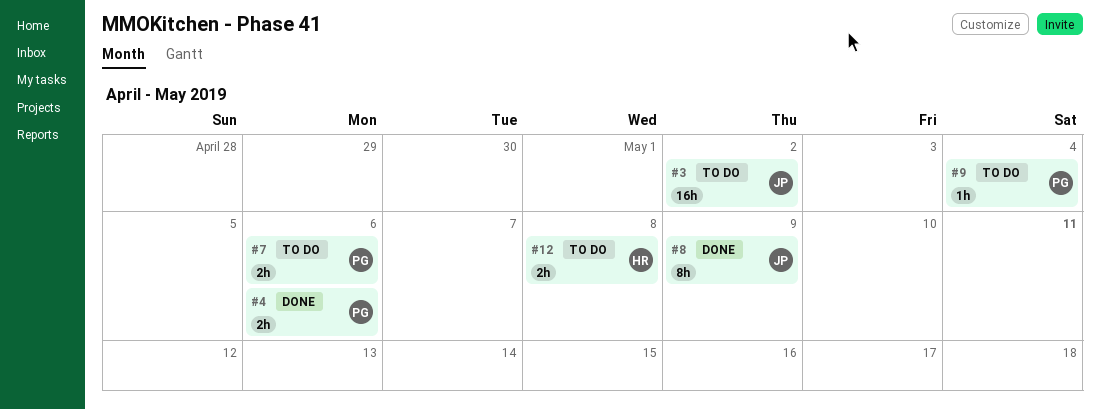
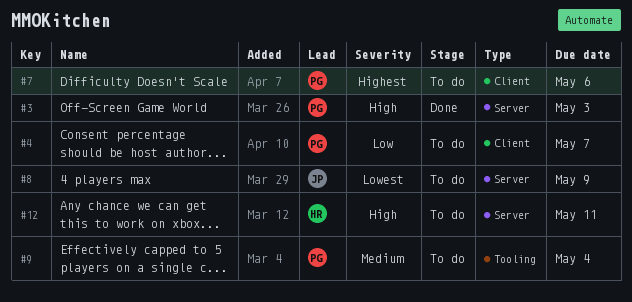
#3, status: To do -> Done
#3, owner: JP -> PG
#3, due: May 2 -> May 3
#4, status: Done -> To do
#4, due: May 6 -> May 7
#8, status: Done -> To do
#12, due: May 8 -> May 11

